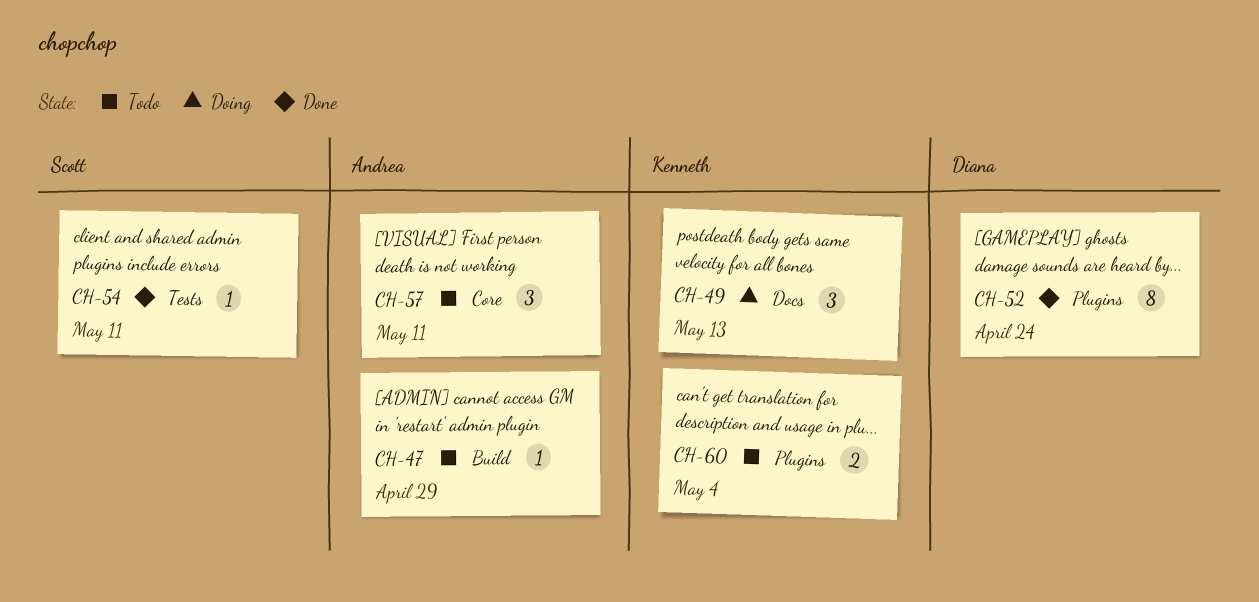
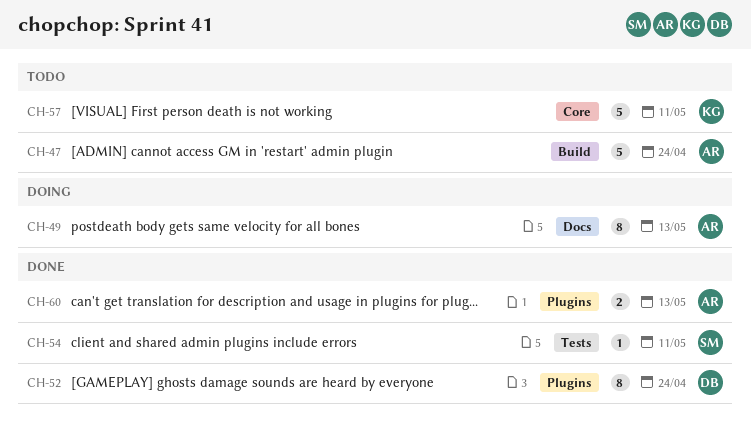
CH-47, estimate: 1 -> 5
CH-47, due: Apr 29 -> Apr 24
CH-49, owner: Kenneth -> Andrea
CH-49, estimate: 3 -> 8
CH-57, owner: Andrea -> Kenneth
CH-57, estimate: 3 -> 5
CH-60, status: Todo -> Done
CH-60, owner: Kenneth -> Andrea
CH-60, due: May 4 -> May 13

